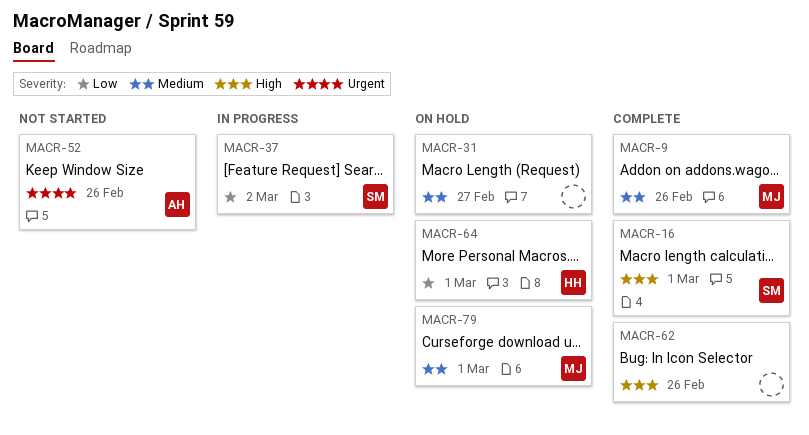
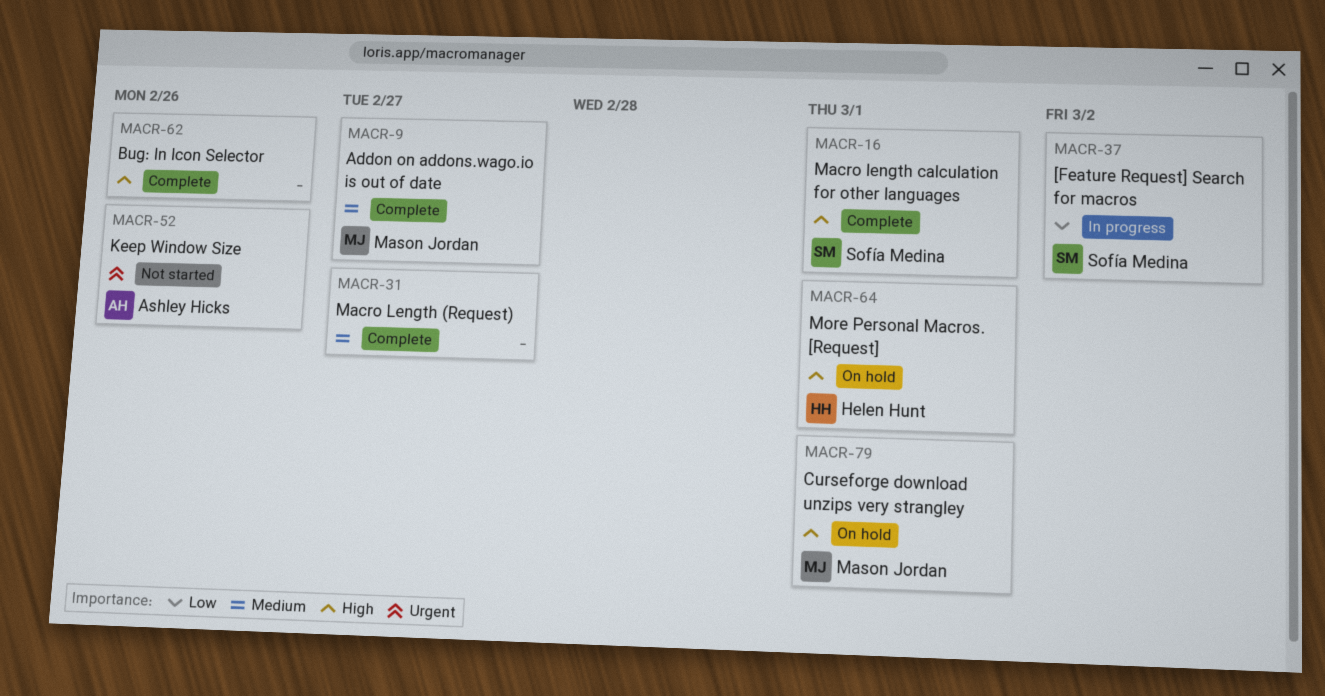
MACR-9, due: Feb 26 -> Feb 27
MACR-31, status: On hold -> Complete
MACR-64, priority: Low -> High
MACR-79, priority: Medium -> High

